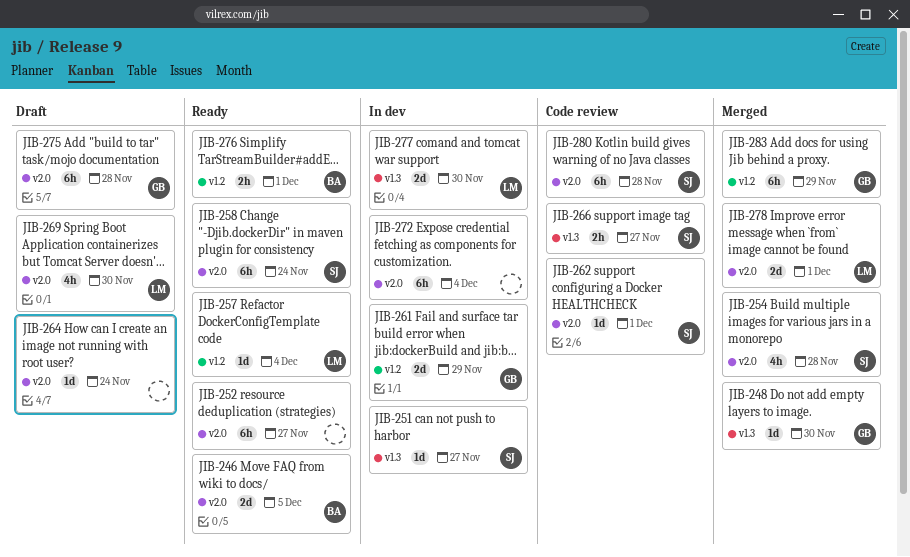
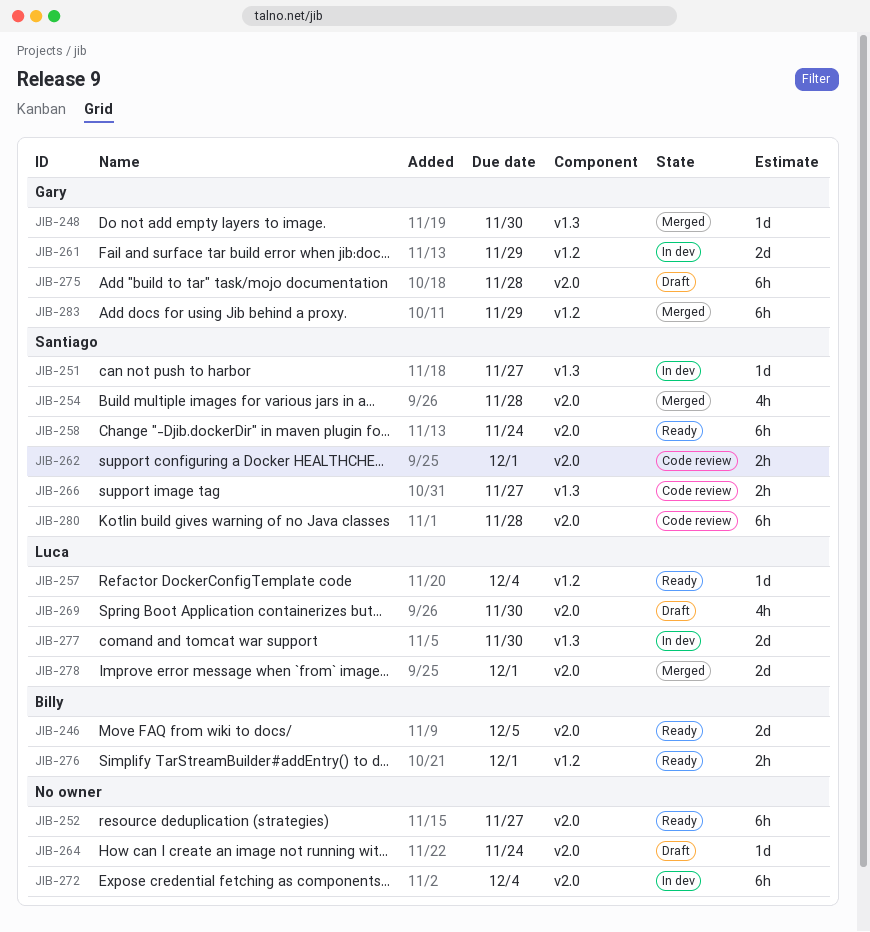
JIB-262, estimate: 1d -> 2h

